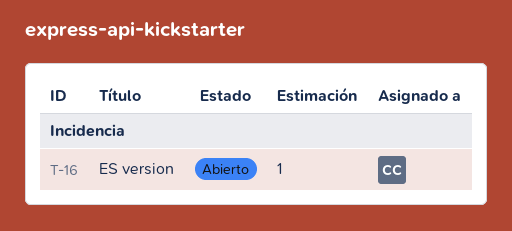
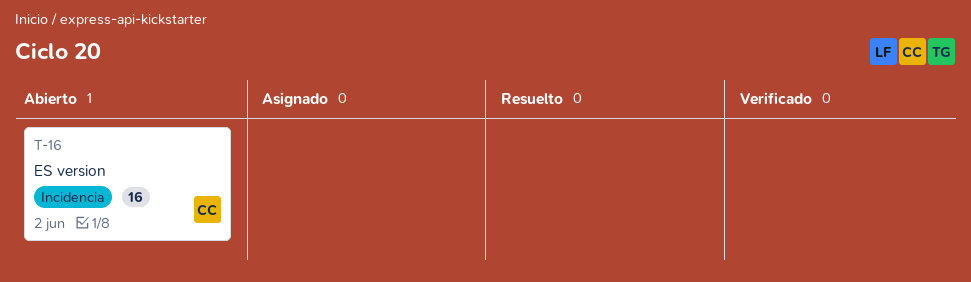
T-16, estimate: 1 -> 16

